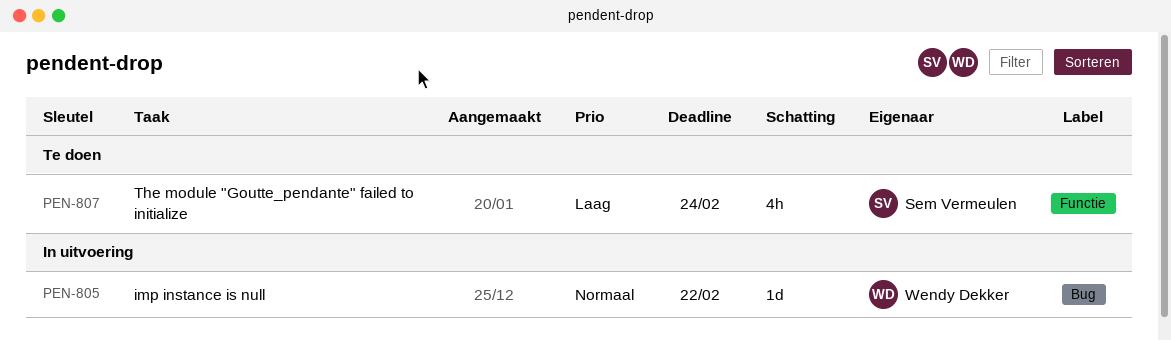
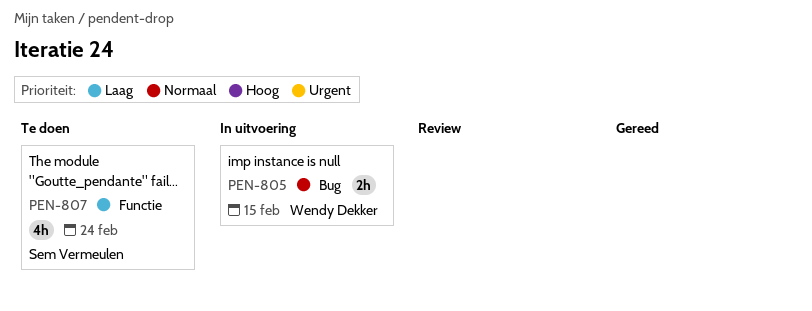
PEN-805, estimate: 1d -> 2h
PEN-805, due: Feb 22 -> Feb 15

